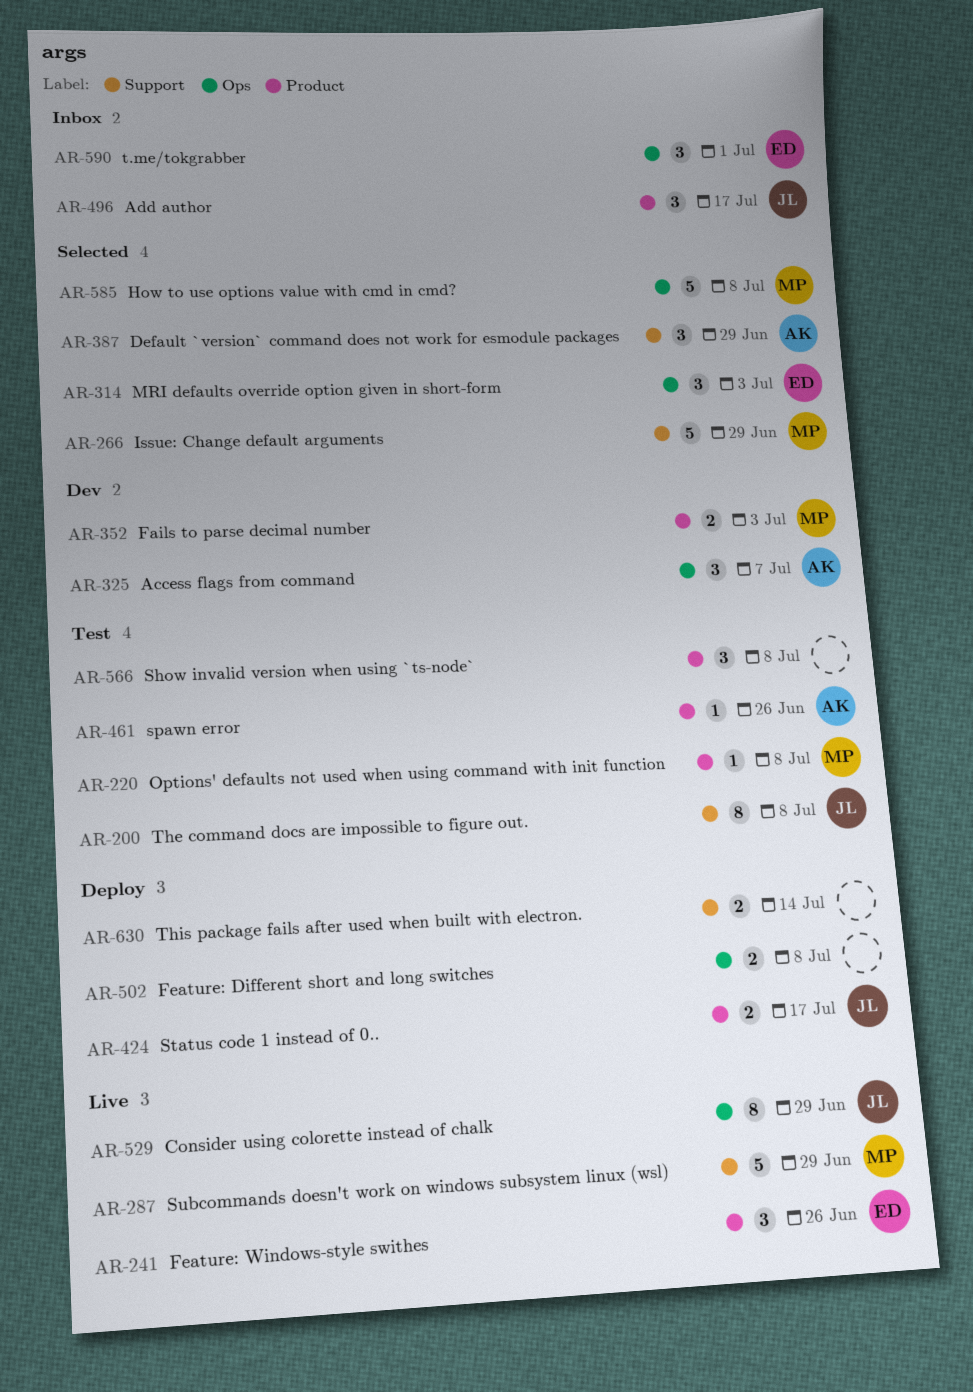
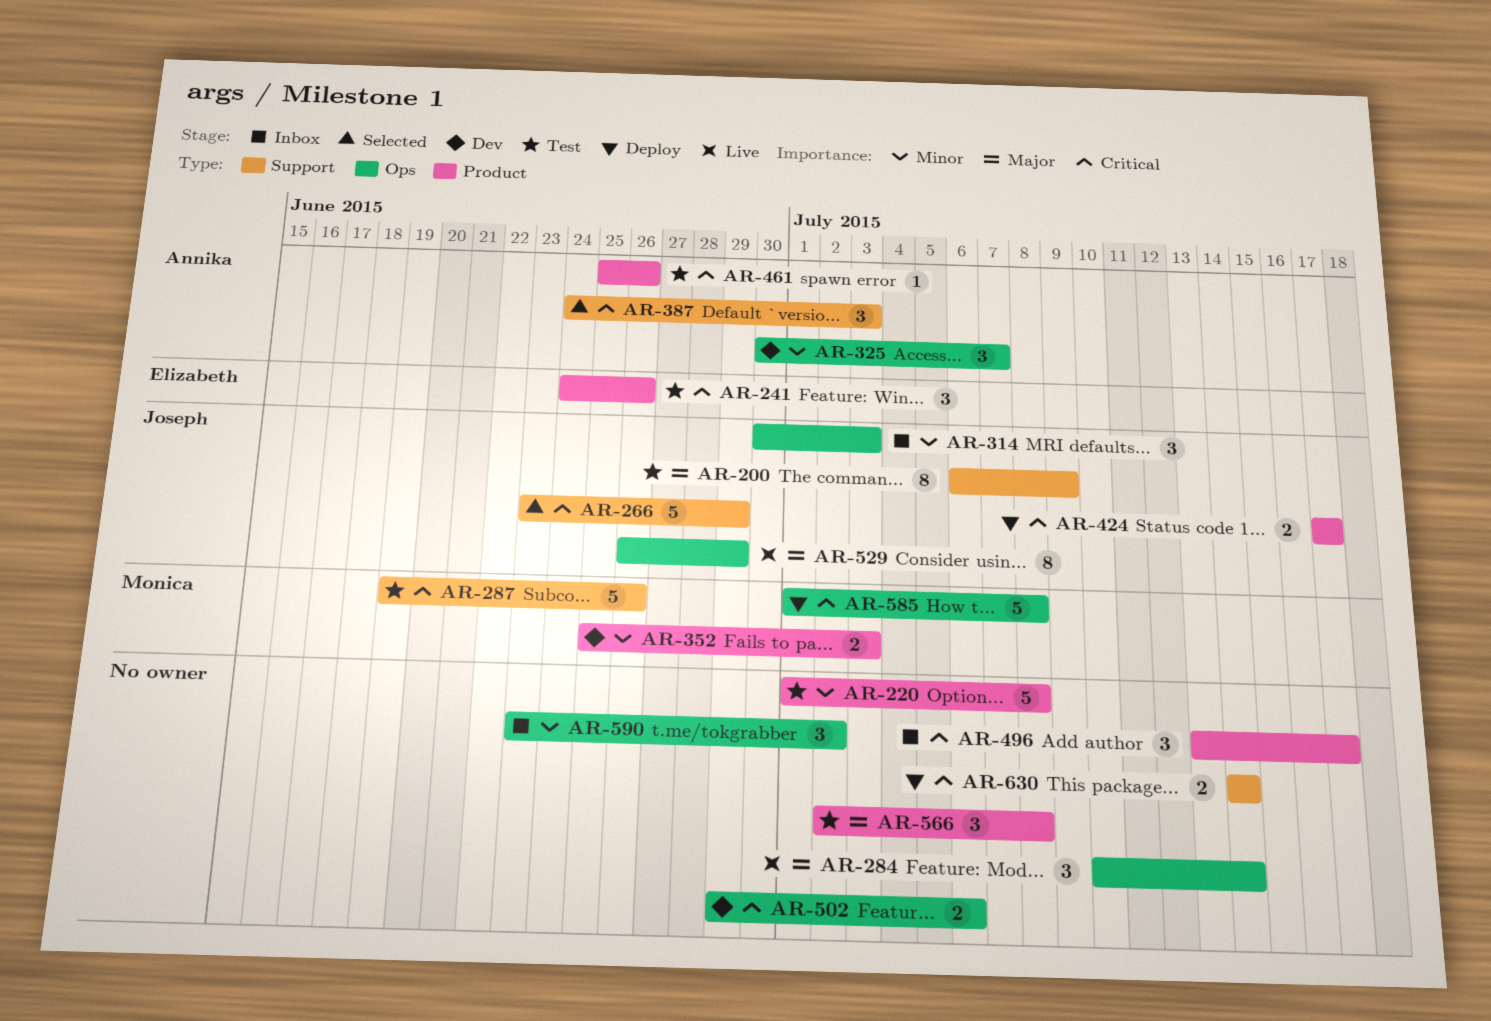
AR-200, due: Jul 8 -> Jul 9
AR-220, owner: Monica -> none
AR-220, estimate: 1 -> 5
AR-241, status: Live -> Test
AR-266, owner: Monica -> Joseph
AR-284: none -> present
AR-287, status: Live -> Test
AR-287, due: Jun 29 -> Jun 26
AR-314, status: Selected -> Inbox
AR-314, owner: Elizabeth -> Joseph
AR-387, due: Jun 29 -> Jul 3
AR-496, owner: Joseph -> none
AR-502, status: Deploy -> Dev
AR-502, due: Jul 8 -> Jul 6
AR-585, status: Selected -> Deploy
AR-590, owner: Elizabeth -> none
AR-590, due: Jul 1 -> Jul 2

